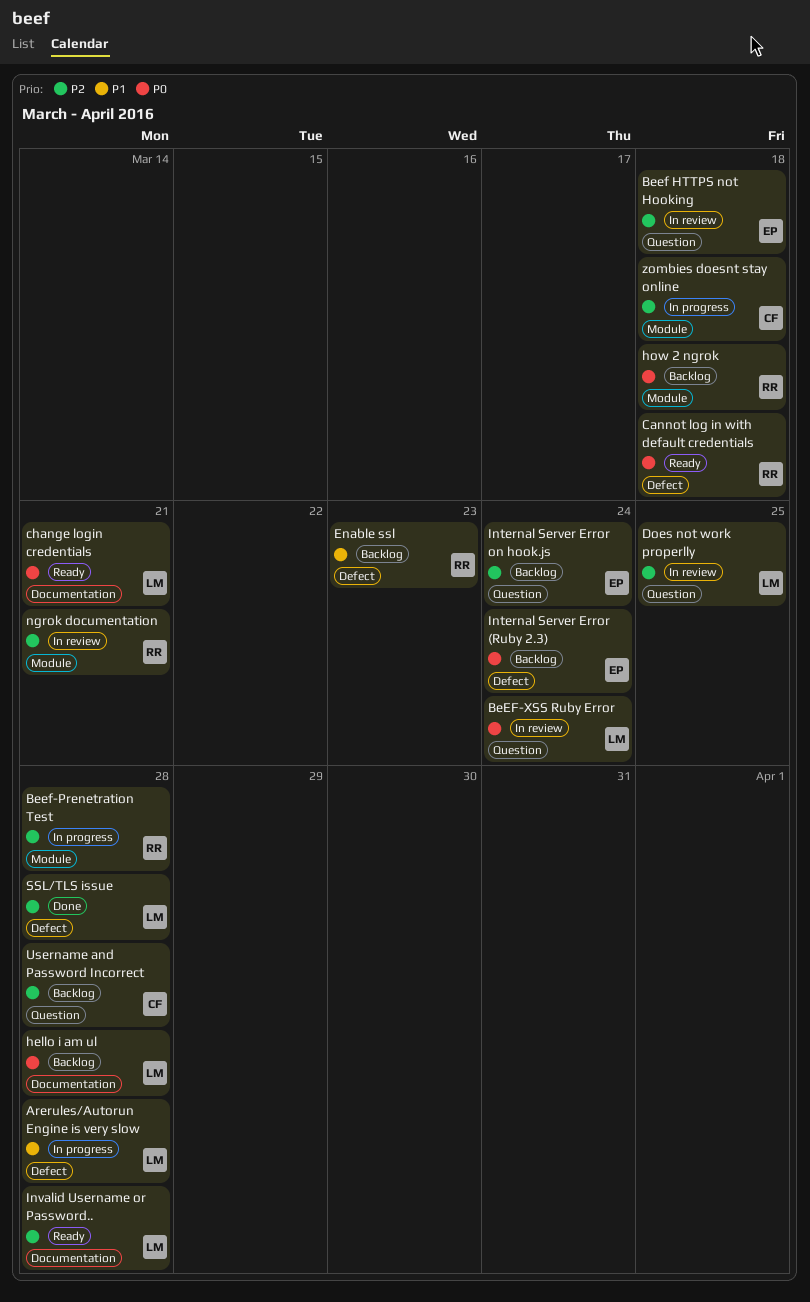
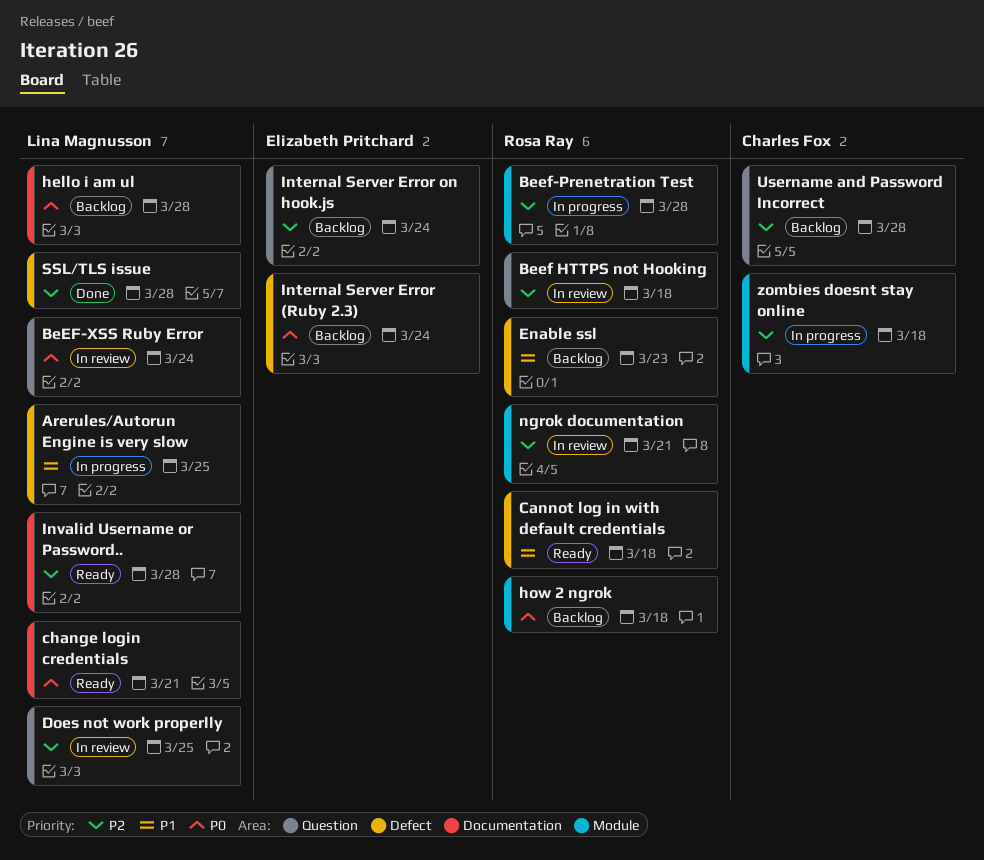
Arerules/Autorun Engine is very slow, due: Mar 28 -> Mar 25
Beef HTTPS not Hooking, owner: Elizabeth Pritchard -> Rosa Ray
Cannot log in with default credentials, priority: P0 -> P1

